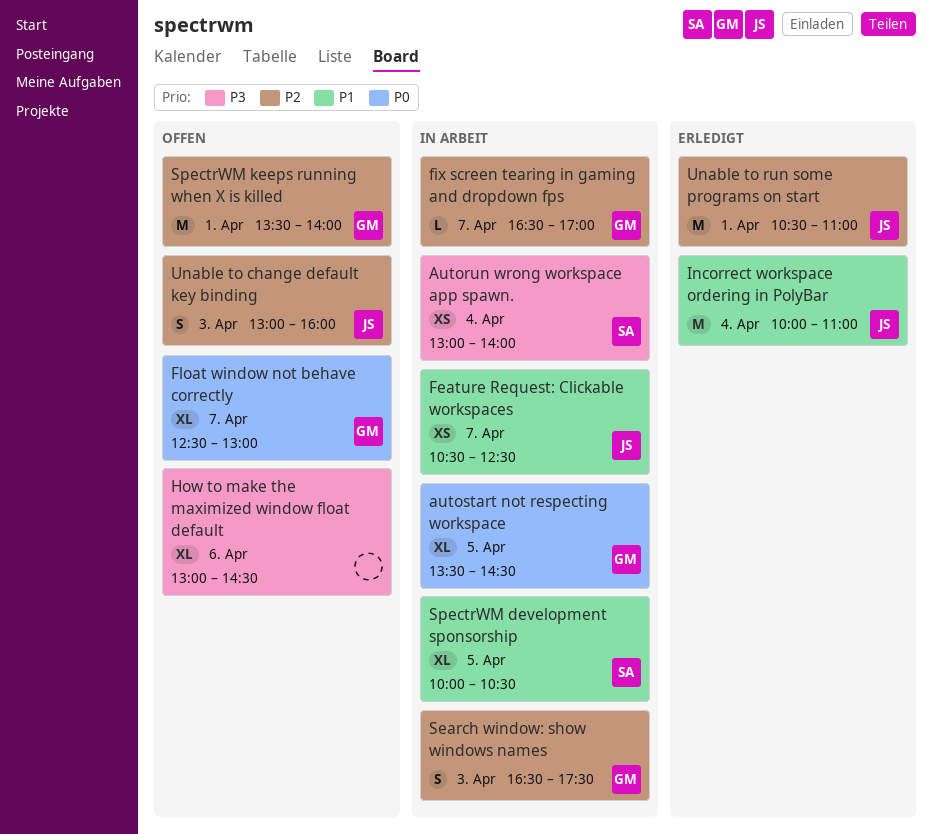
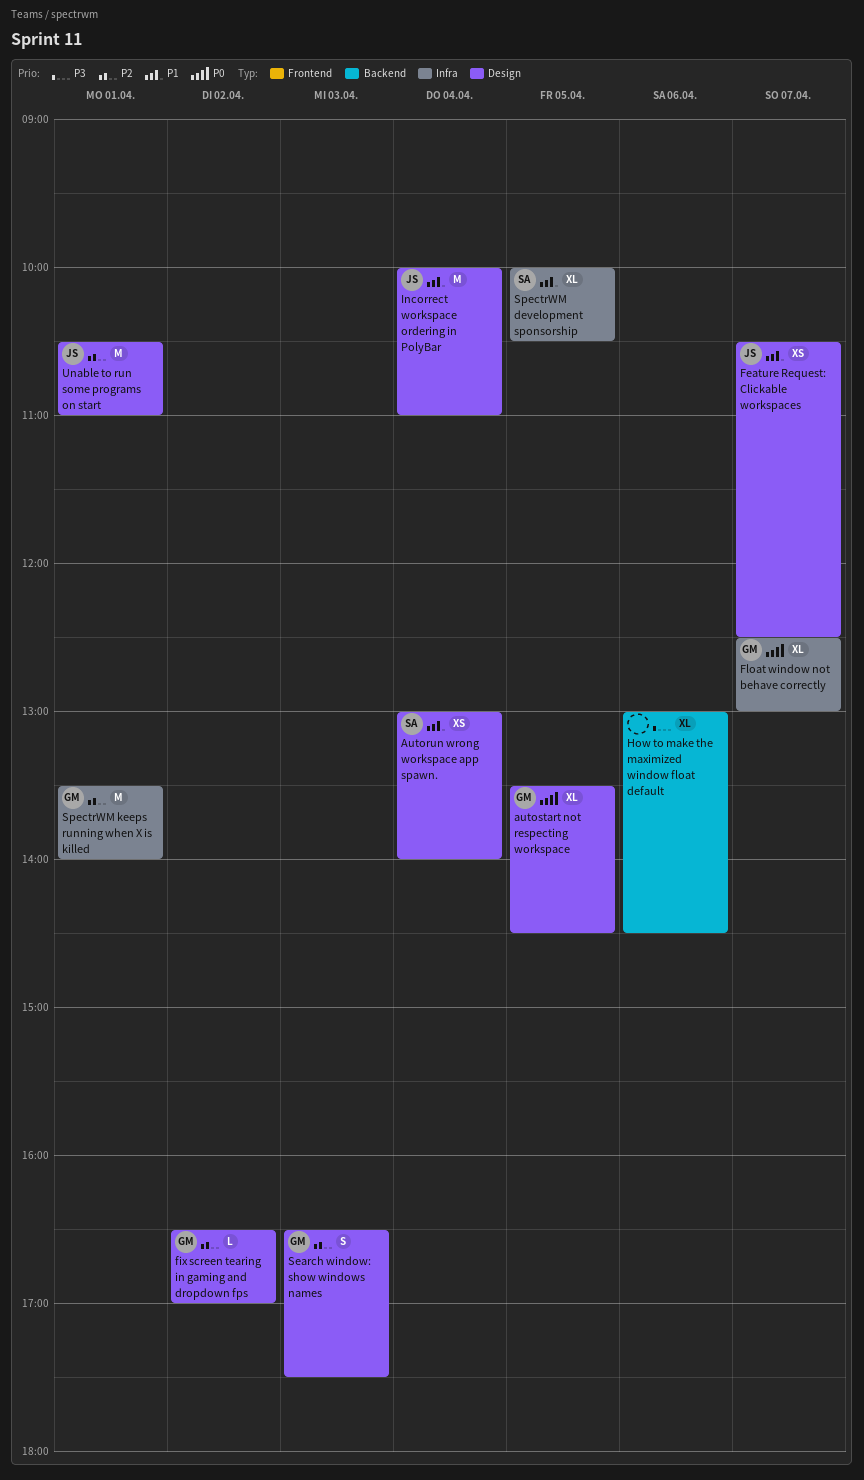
Autorun wrong workspace app spawn., priority: P3 -> P1
fix screen tearing in gaming and dropdown fps, day: Apr 7 -> Apr 2
Unable to change default key binding: present -> none

